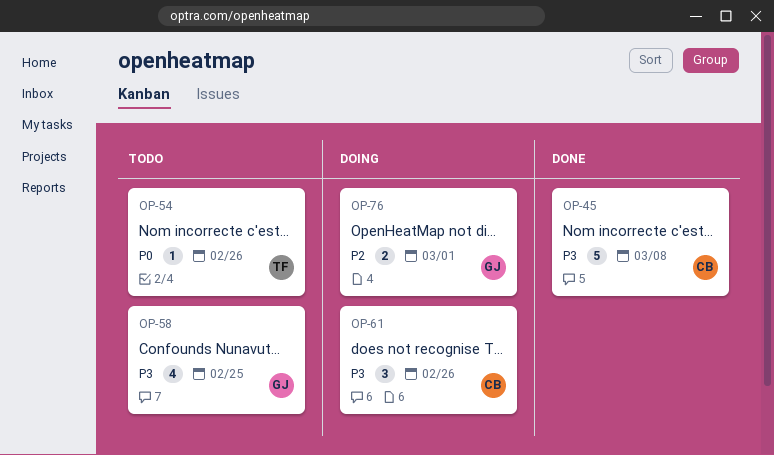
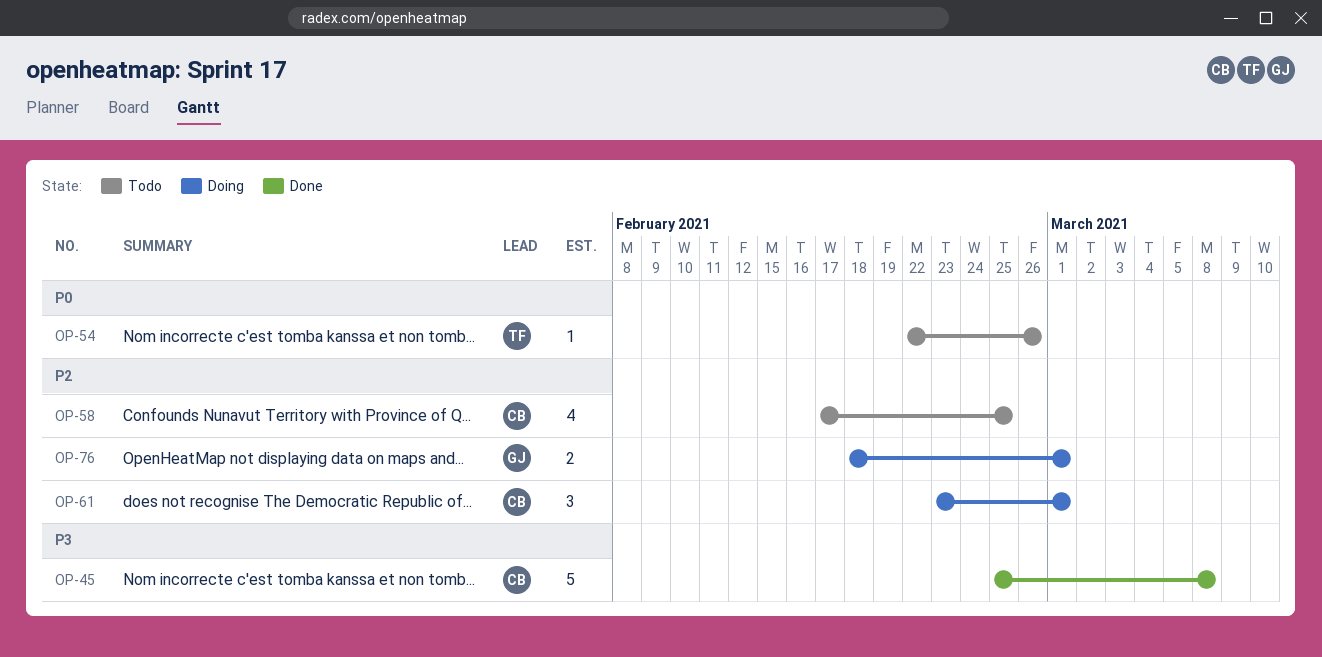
OP-58, owner: GJ -> CB
OP-58, priority: P3 -> P2
OP-61, priority: P3 -> P2
OP-61, due: Feb 26 -> Mar 1

